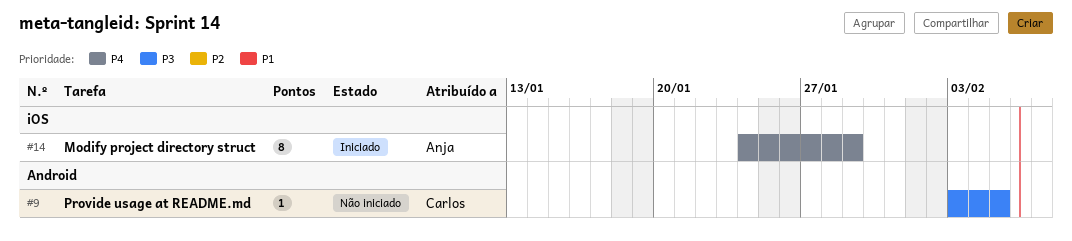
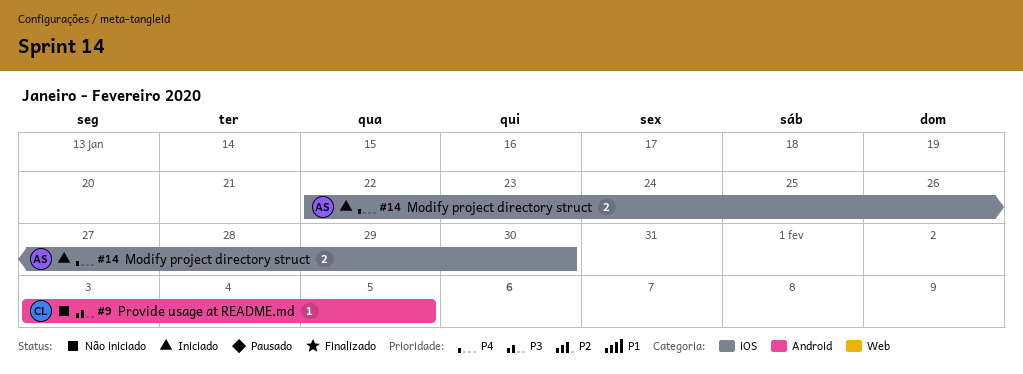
#14, estimate: 8 -> 2
#14, start: Jan 24 -> Jan 22
#14, due: Jan 29 -> Jan 30

